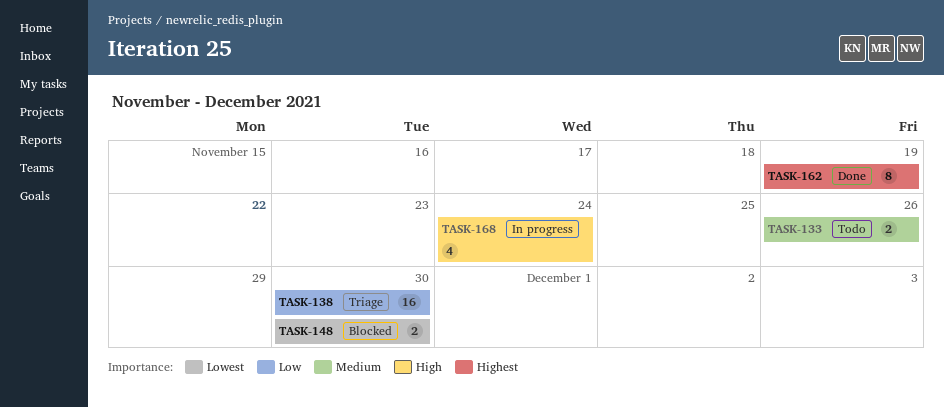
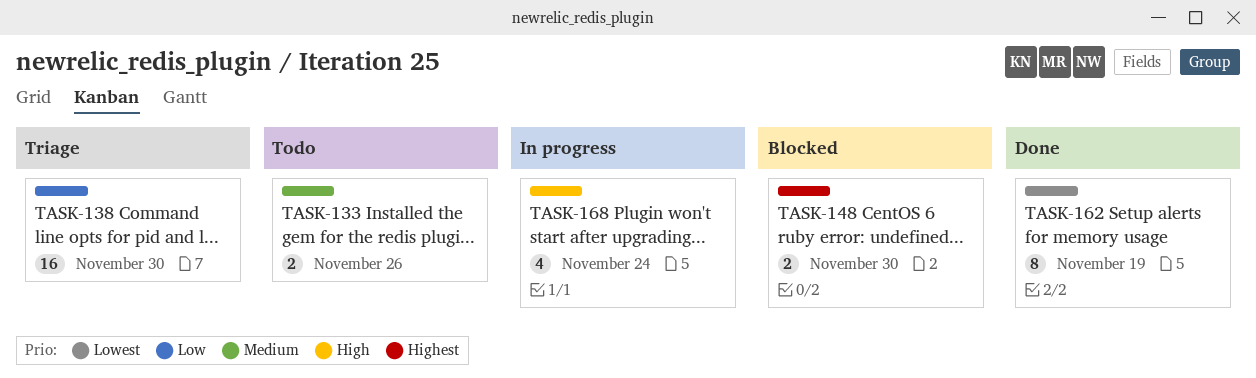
TASK-148, priority: Lowest -> Highest
TASK-162, priority: Highest -> Lowest

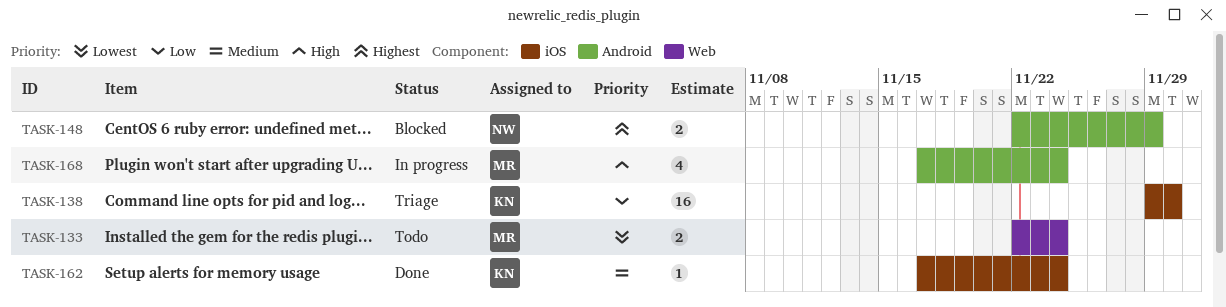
TASK-133, priority: Medium -> Lowest
TASK-133, due: Nov 26 -> Nov 24
TASK-148, due: Nov 30 -> Nov 29
TASK-162, priority: Lowest -> Medium
TASK-162, estimate: 8 -> 1
TASK-162, due: Nov 19 -> Nov 24

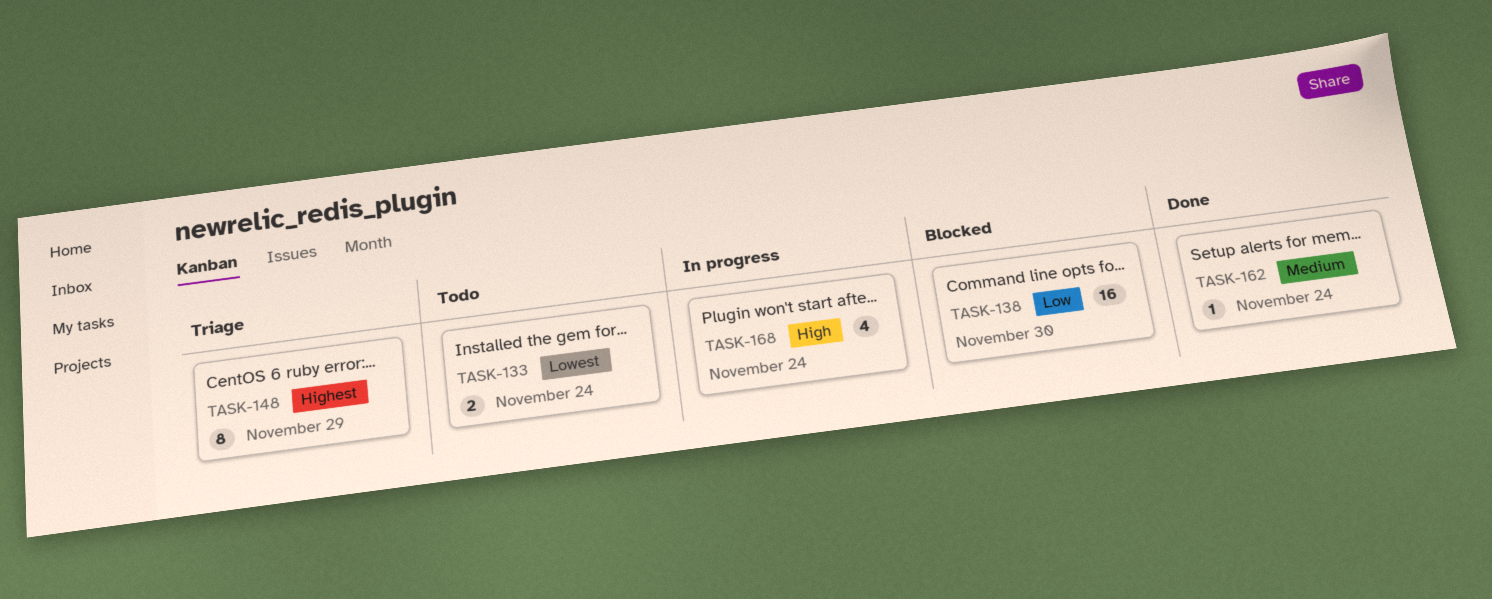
TASK-138, status: Triage -> Blocked
TASK-148, status: Blocked -> Triage
TASK-148, estimate: 2 -> 8

